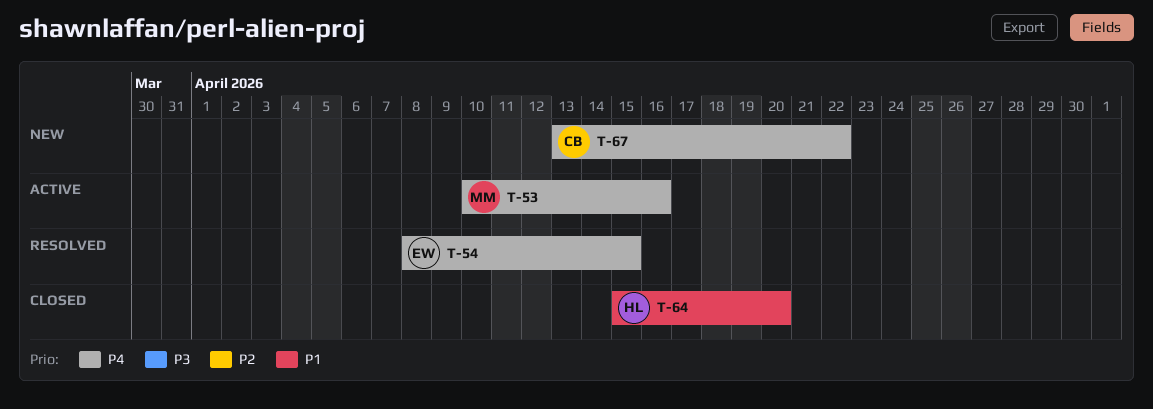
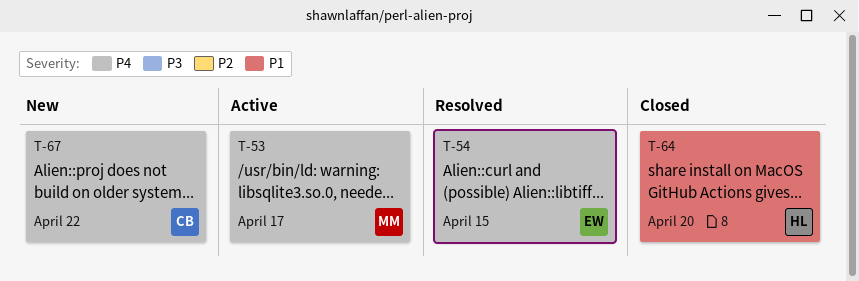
T-53, due: Apr 16 -> Apr 17

